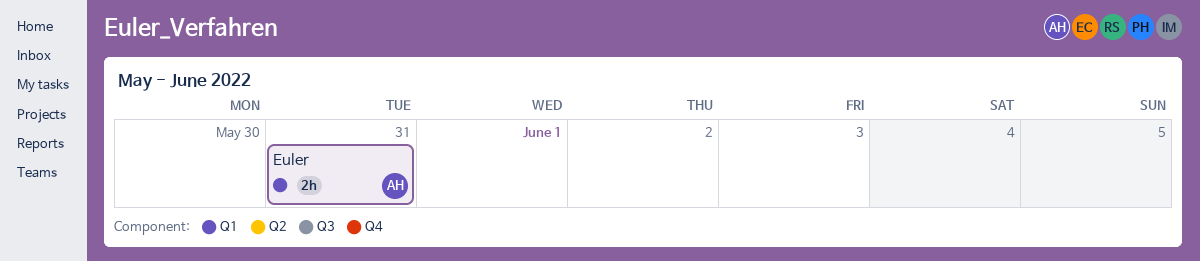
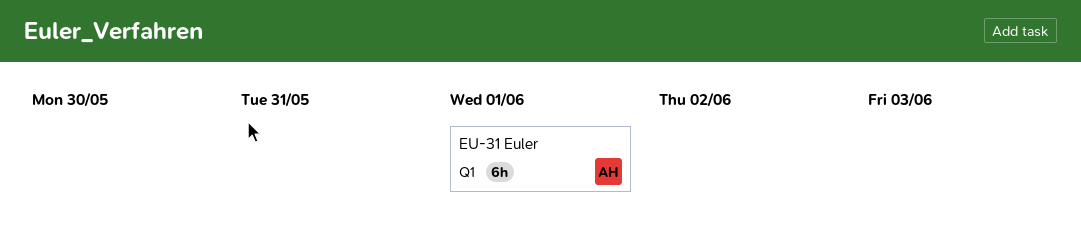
Euler, estimate: 2h -> 6h
Euler, due: May 31 -> Jun 1

